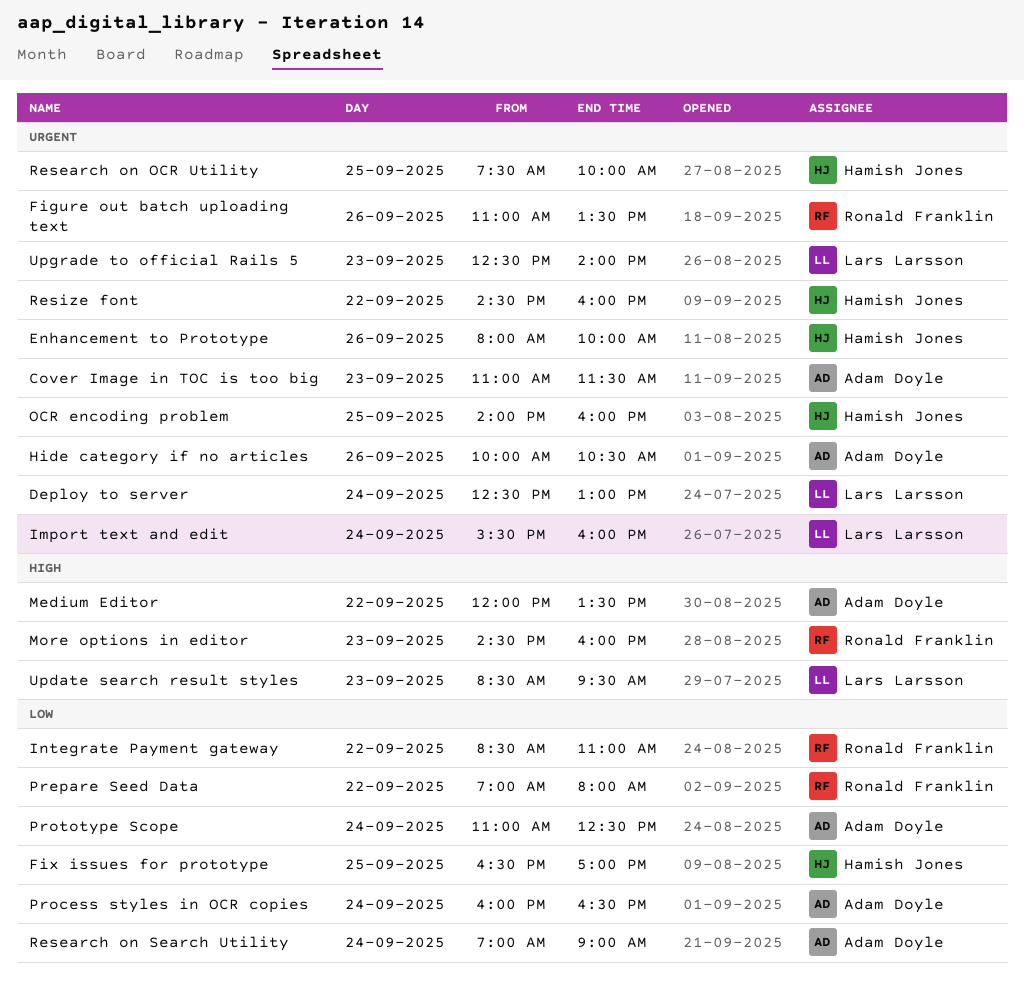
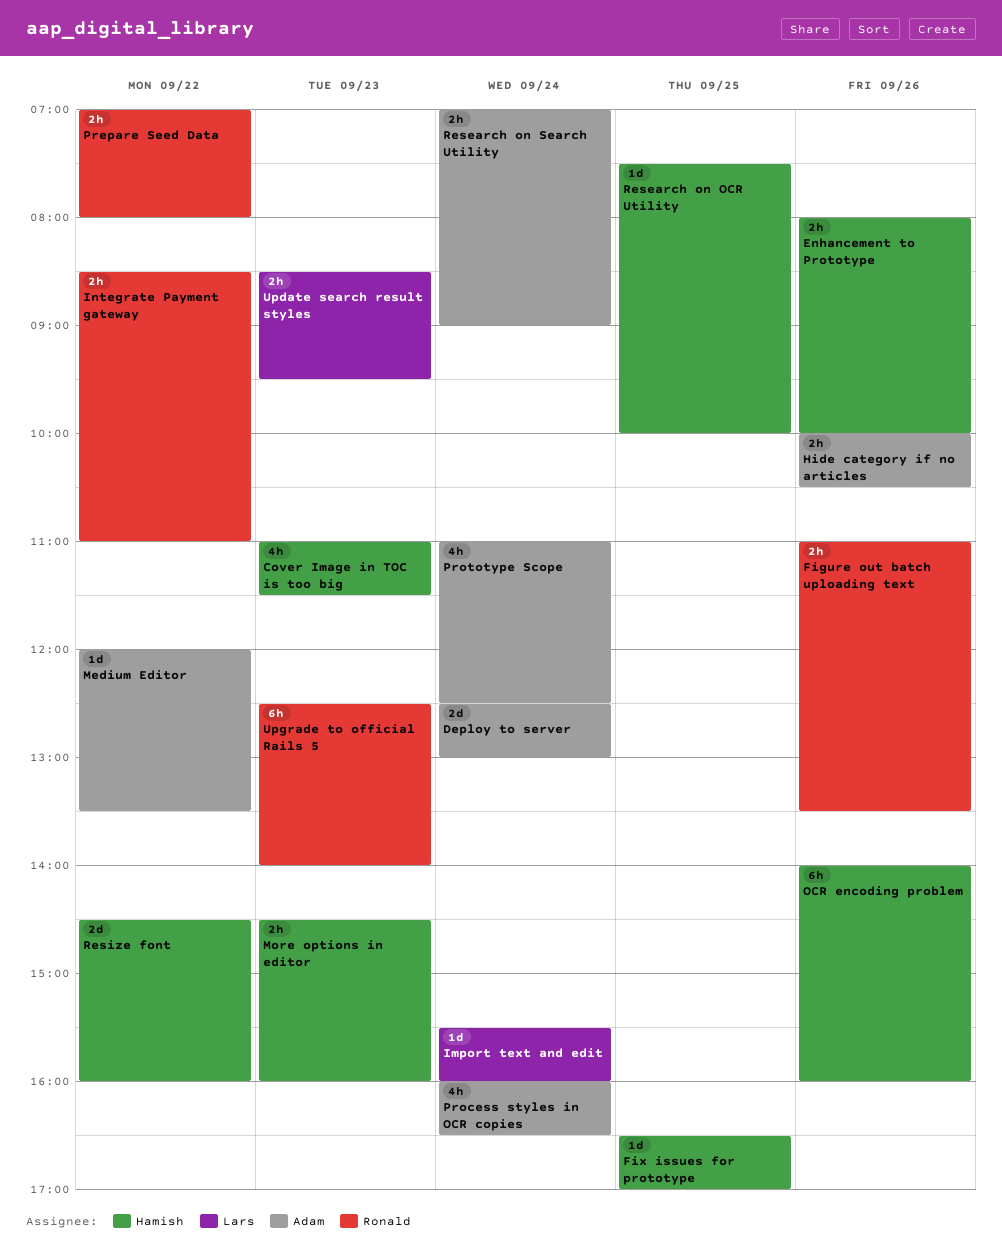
Cover Image in TOC is too big, owner: Adam Doyle -> Hamish Jones
Deploy to server, owner: Lars Larsson -> Adam Doyle
More options in editor, owner: Ronald Franklin -> Hamish Jones
OCR encoding problem, day: Sep 25 -> Sep 26
Upgrade to official Rails 5, owner: Lars Larsson -> Ronald Franklin

